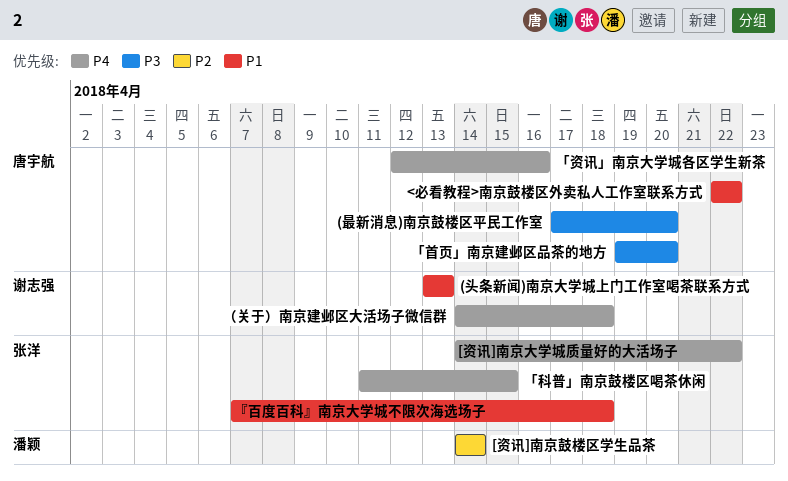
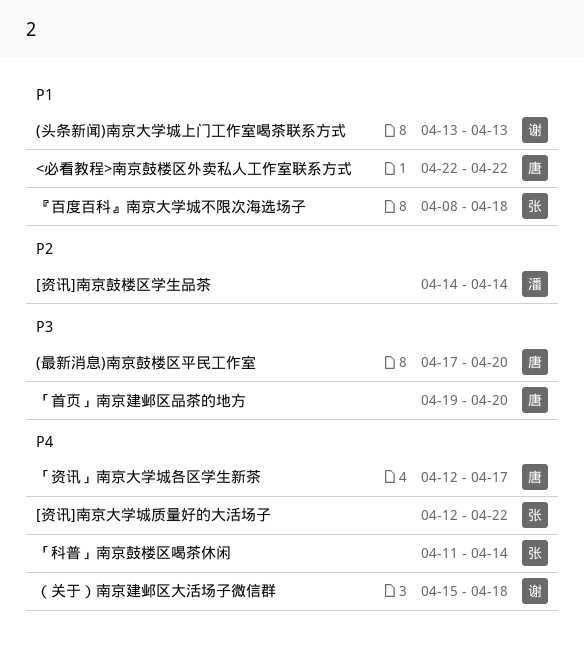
[资讯]南京大学城质量好的大活场子, start: Apr 14 -> Apr 12
「科普」南京鼓楼区喝茶休闲, due: Apr 15 -> Apr 14
「资讯」南京大学城各区学生新茶, due: Apr 16 -> Apr 17
『百度百科』南京大学城不限次海选场子, start: Apr 7 -> Apr 8
（关于）南京建邺区大活场子微信群, start: Apr 14 -> Apr 15

